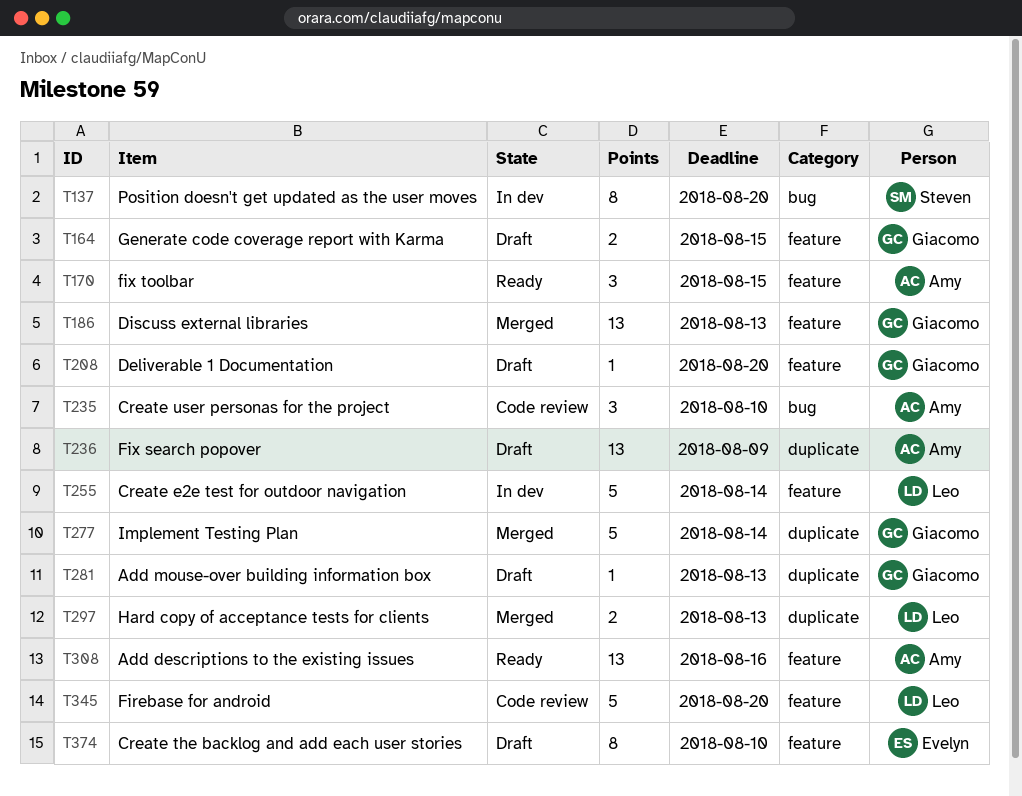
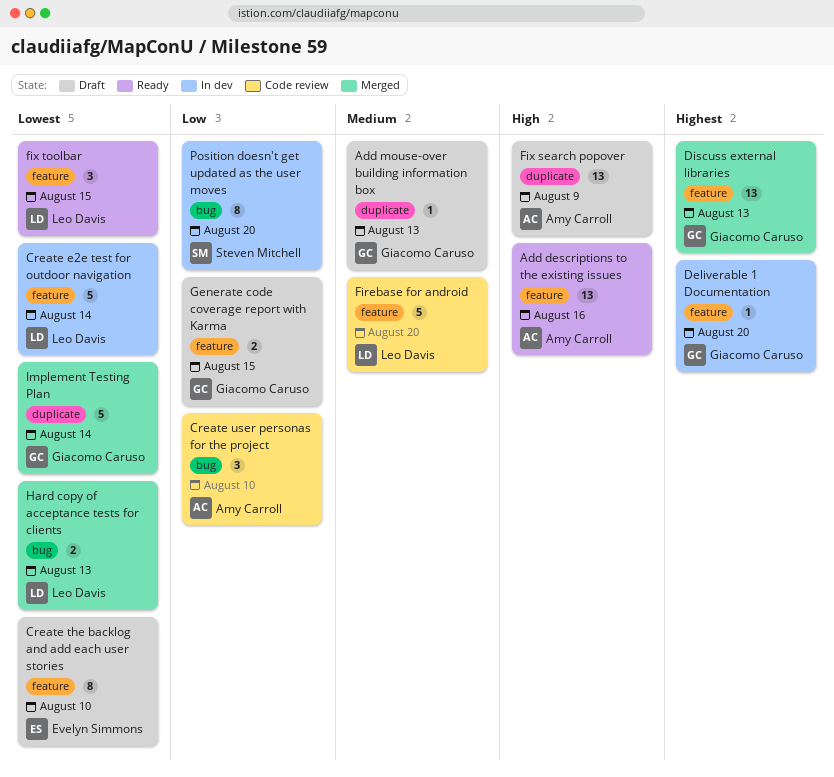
Deliverable 1 Documentation, status: Draft -> In dev
fix toolbar, owner: Amy Carroll -> Leo Davis
Hard copy of acceptance tests for clients, label: duplicate -> bug

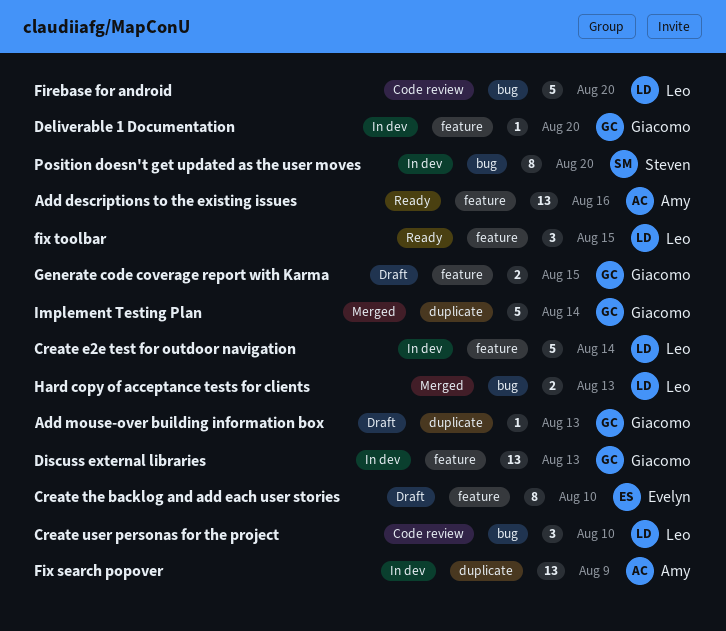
Create user personas for the project, owner: Amy Carroll -> Leo Davis
Discuss external libraries, status: Merged -> In dev
Firebase for android, label: feature -> bug
Fix search popover, status: Draft -> In dev

